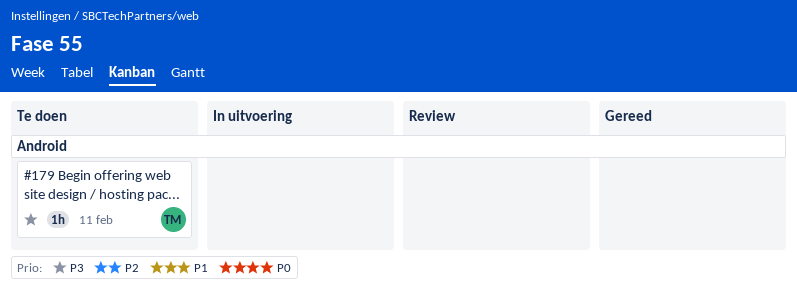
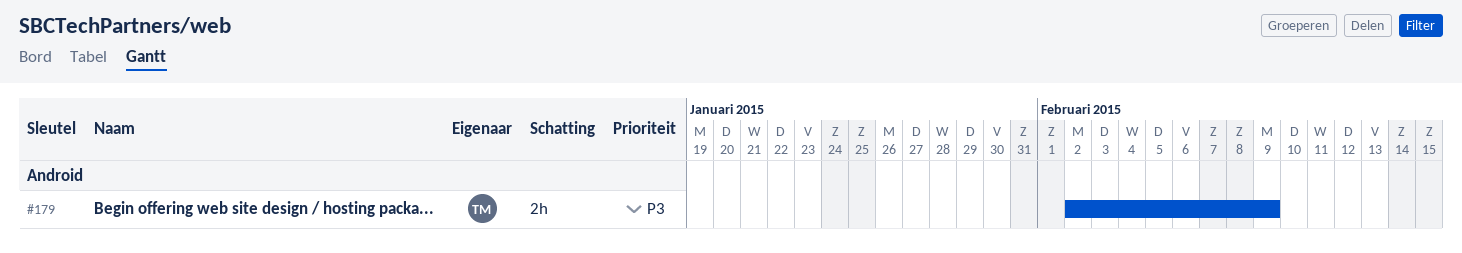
#179, estimate: 1h -> 2h
#179, due: Feb 11 -> Feb 9

